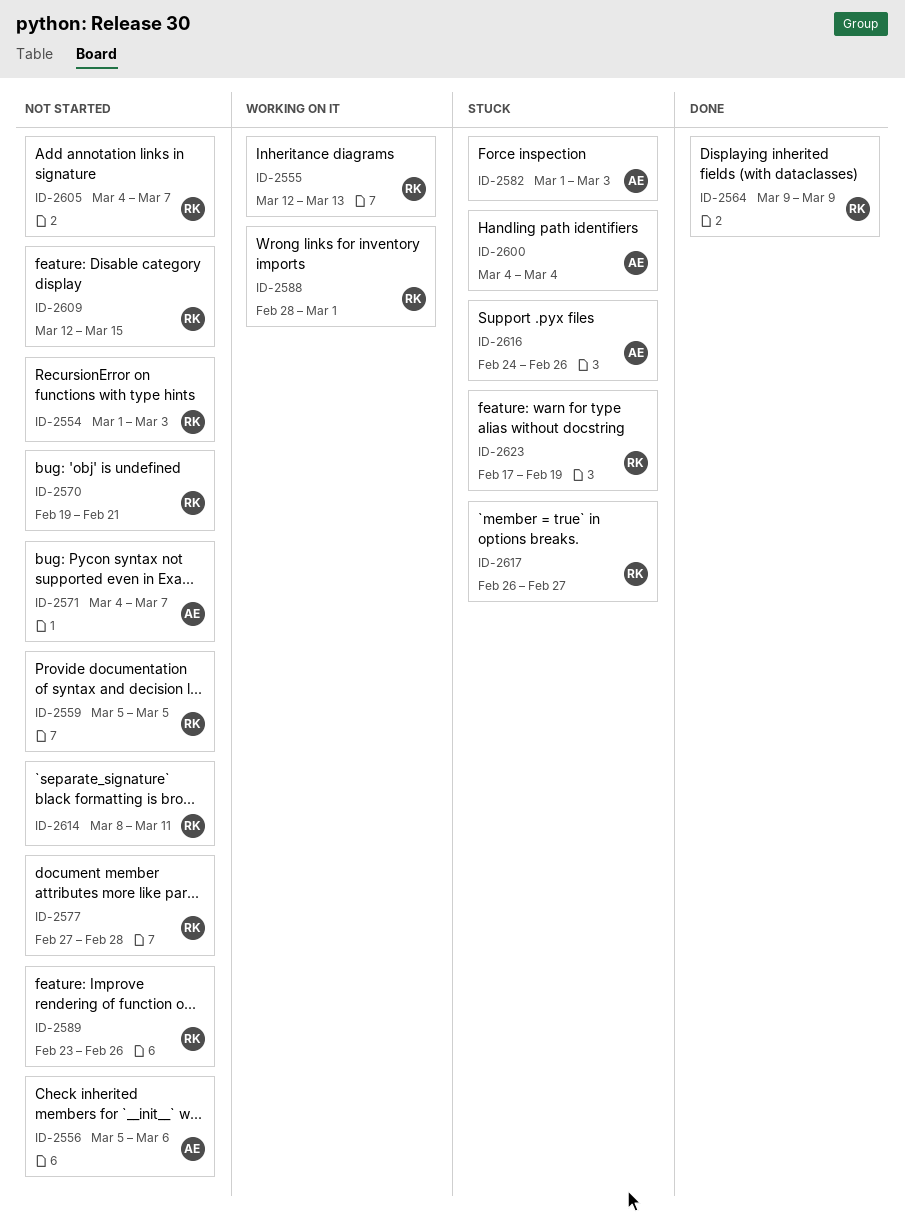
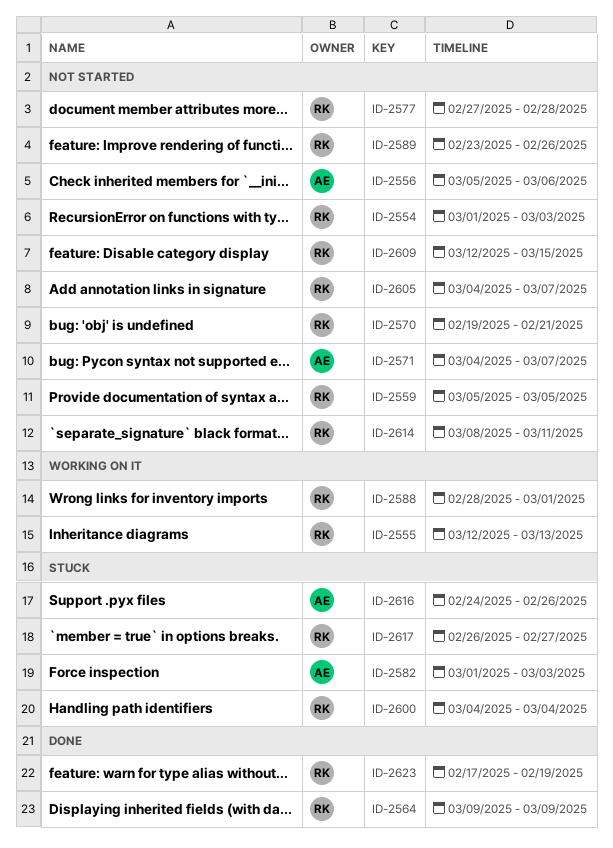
ID-2600, owner: AE -> RK
ID-2623, status: Stuck -> Done

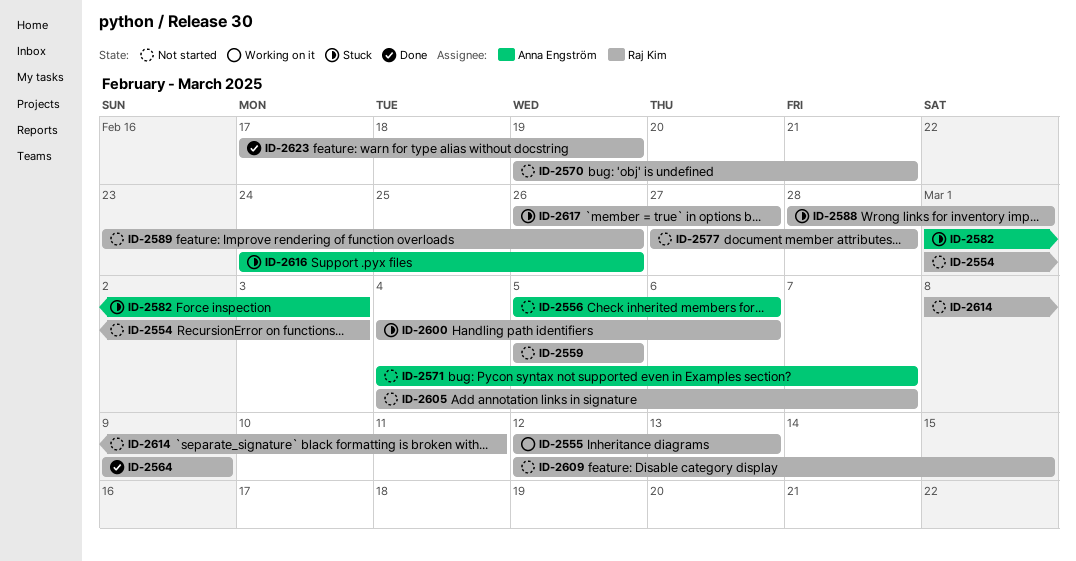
ID-2588, status: Working on it -> Stuck
ID-2600, due: Mar 4 -> Mar 6

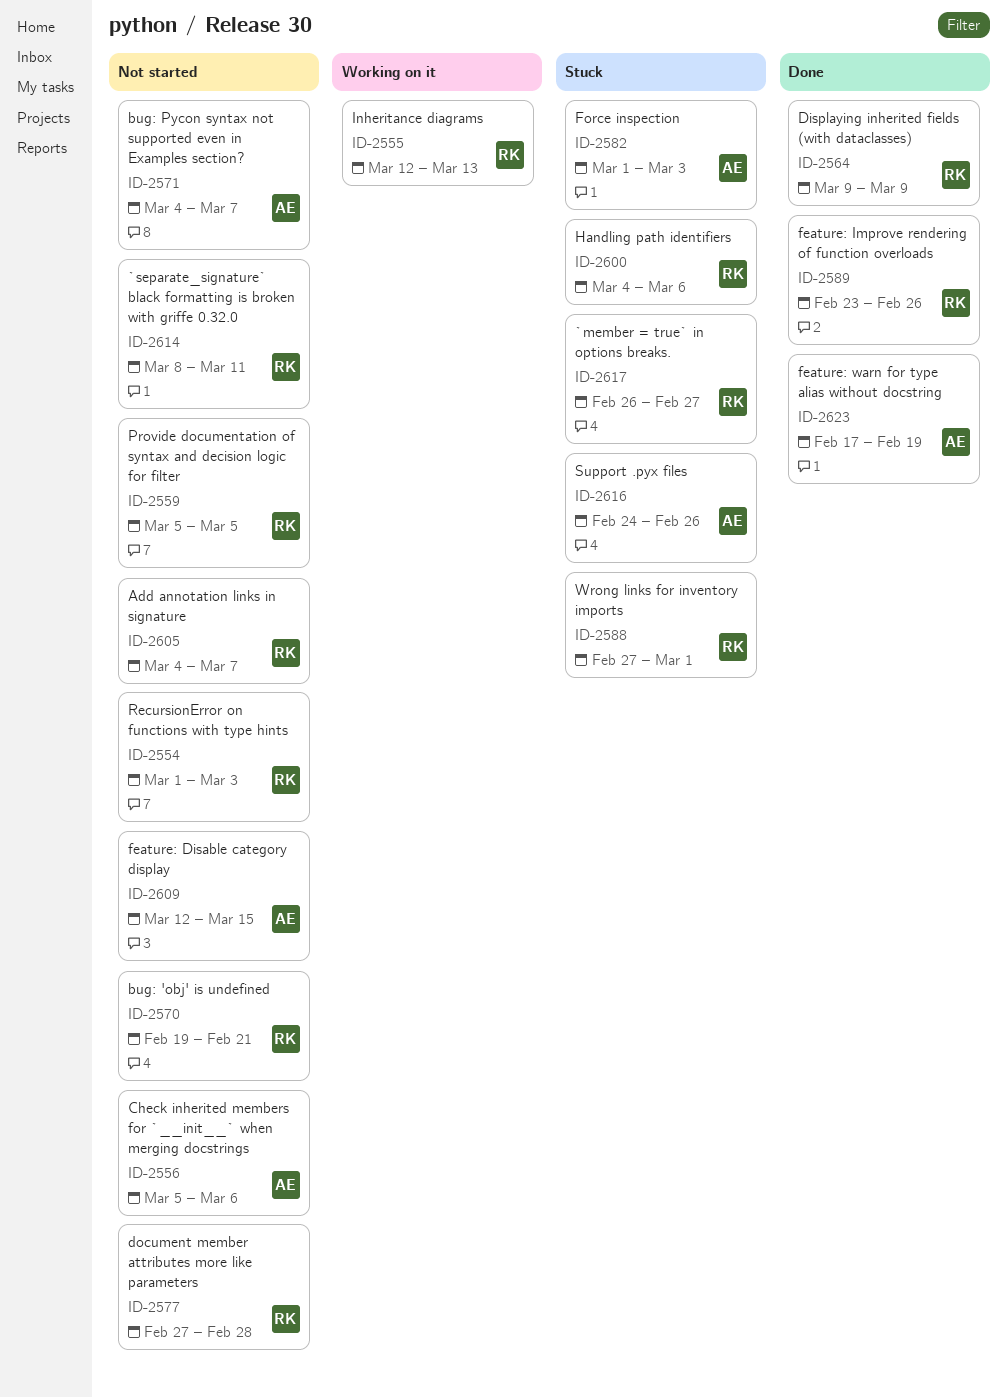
ID-2588, start: Feb 28 -> Feb 27
ID-2589, status: Not started -> Done
ID-2609, owner: Raj Kim -> Anna Engström
ID-2623, owner: Raj Kim -> Anna Engström

